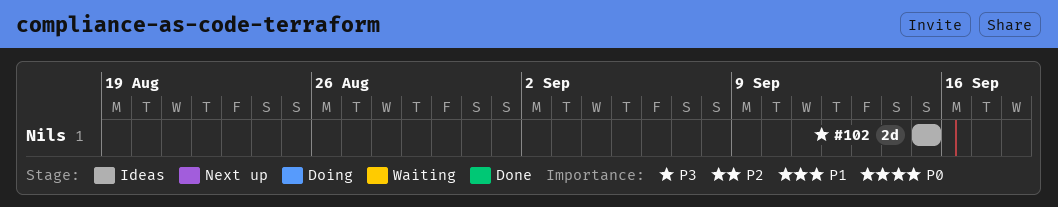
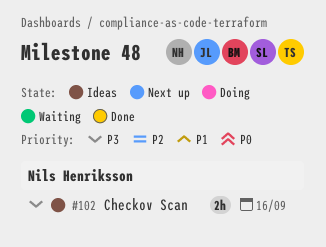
#102, estimate: 2d -> 2h
#102, due: Sep 15 -> Sep 16

